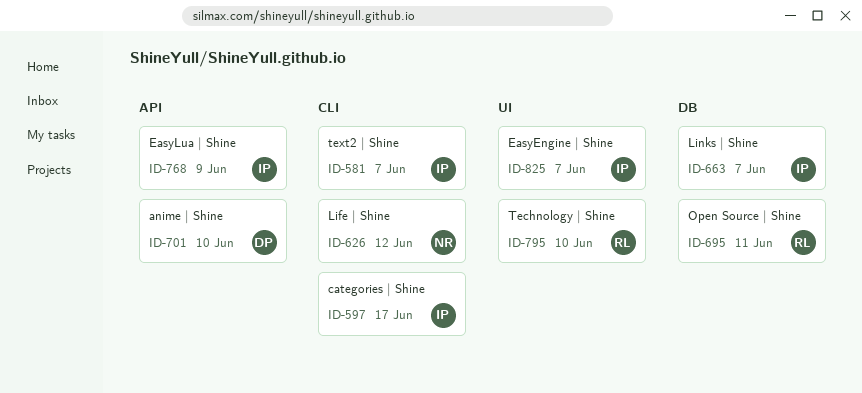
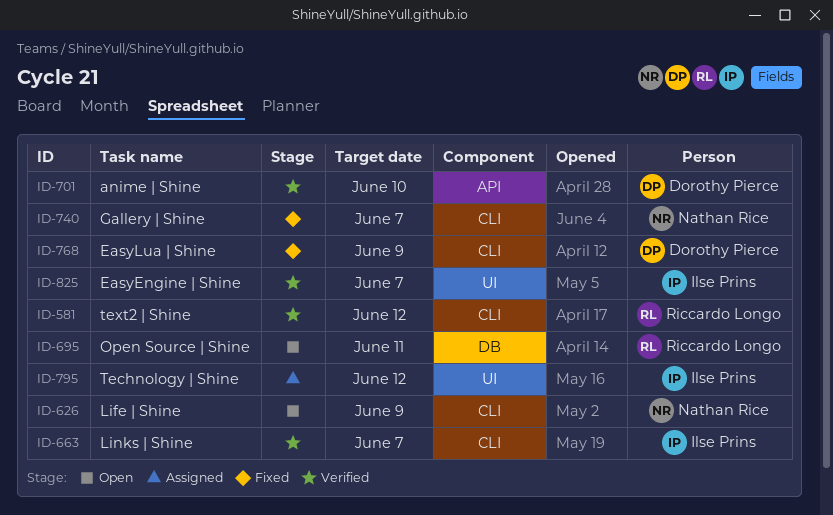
ID-581, owner: Ilse Prins -> Riccardo Longo
ID-581, due: Jun 7 -> Jun 12
ID-597: present -> none
ID-626, due: Jun 12 -> Jun 9
ID-663, label: DB -> CLI
ID-740: none -> present
ID-768, owner: Ilse Prins -> Dorothy Pierce
ID-768, label: API -> CLI
ID-795, owner: Riccardo Longo -> Ilse Prins
ID-795, due: Jun 10 -> Jun 12

